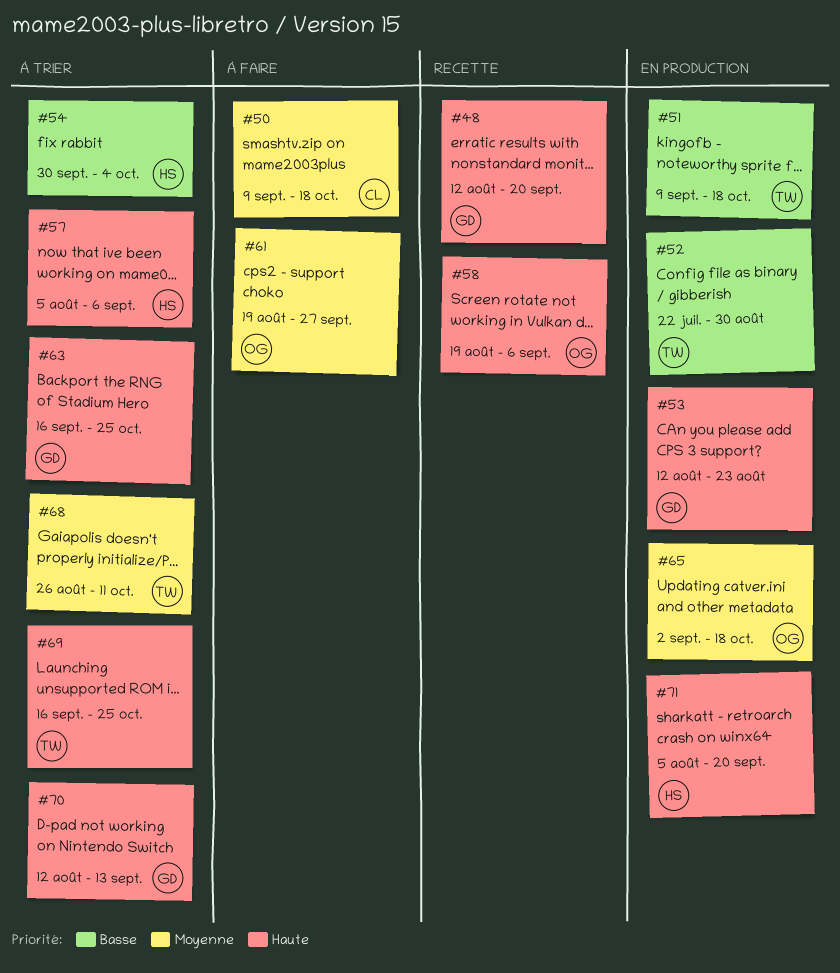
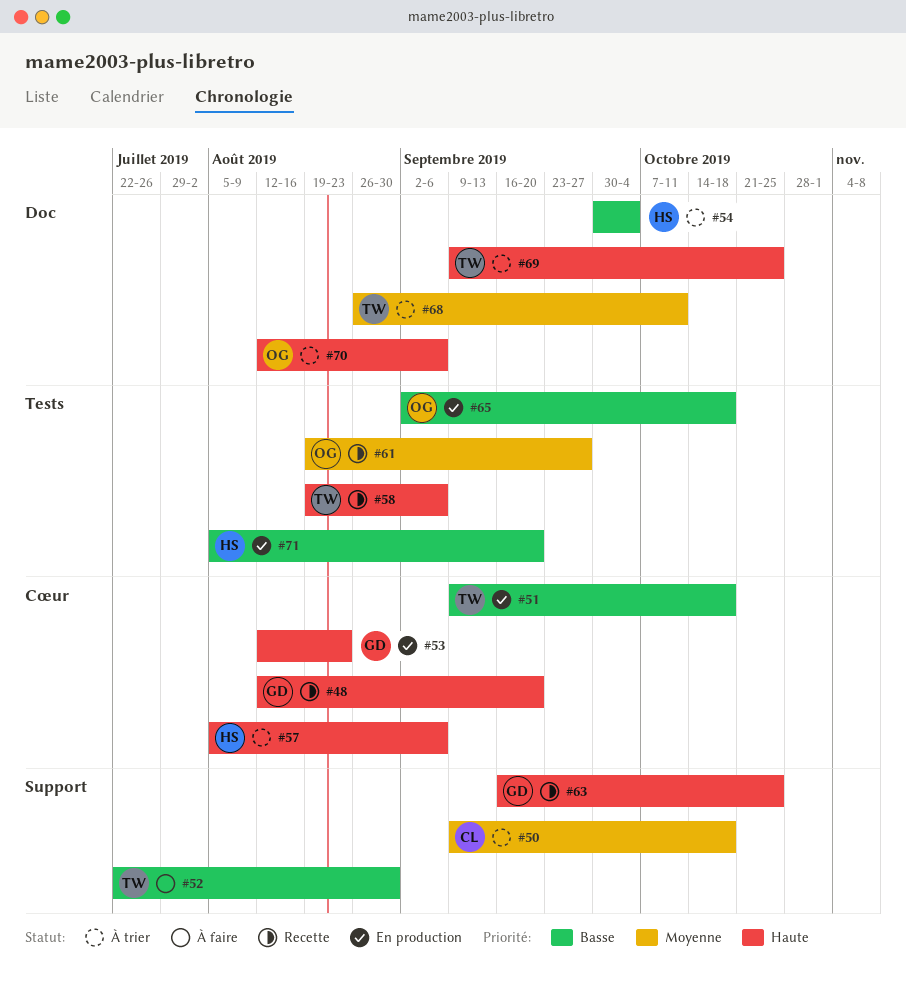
#50, status: À faire -> À trier
#52, status: En production -> À faire
#58, owner: OG -> TW
#61, status: À faire -> Recette
#63, status: À trier -> Recette
#65, priority: Moyenne -> Basse
#69, start: Sep 16 -> Sep 9
#70, owner: GD -> OG
#70, due: Sep 13 -> Sep 6
#71, priority: Haute -> Basse

